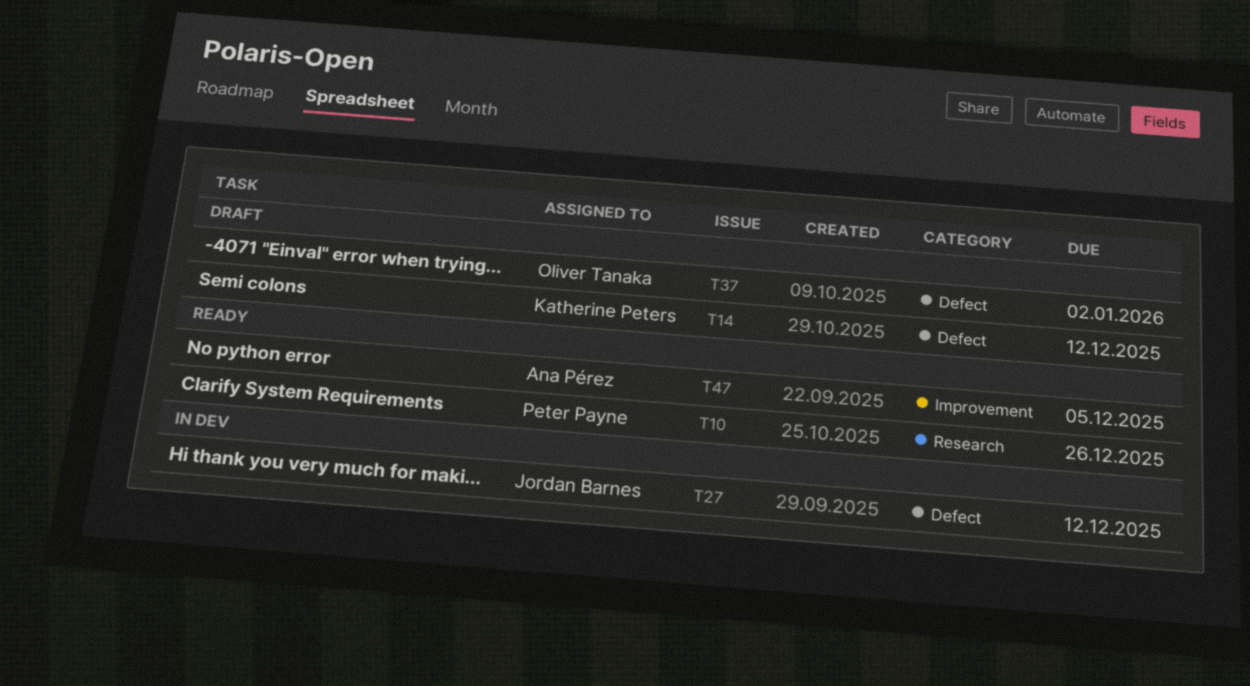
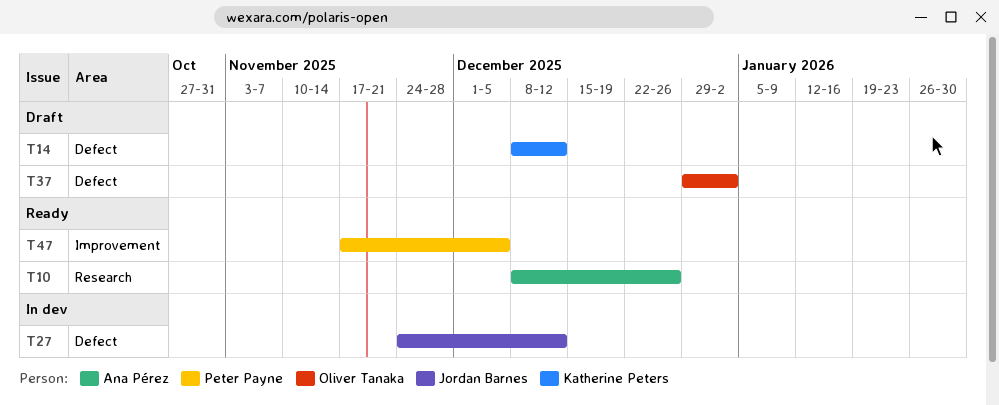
T10, owner: Peter Payne -> Ana Pérez
T47, owner: Ana Pérez -> Peter Payne

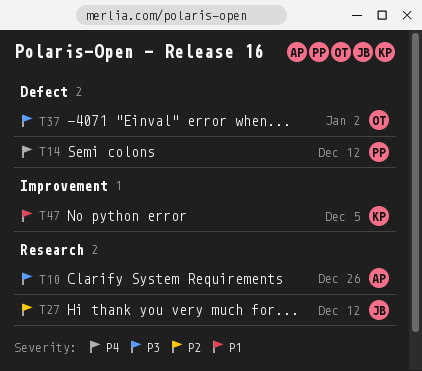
T14, owner: Katherine Peters -> Peter Payne
T27, label: Defect -> Research
T47, owner: Peter Payne -> Katherine Peters

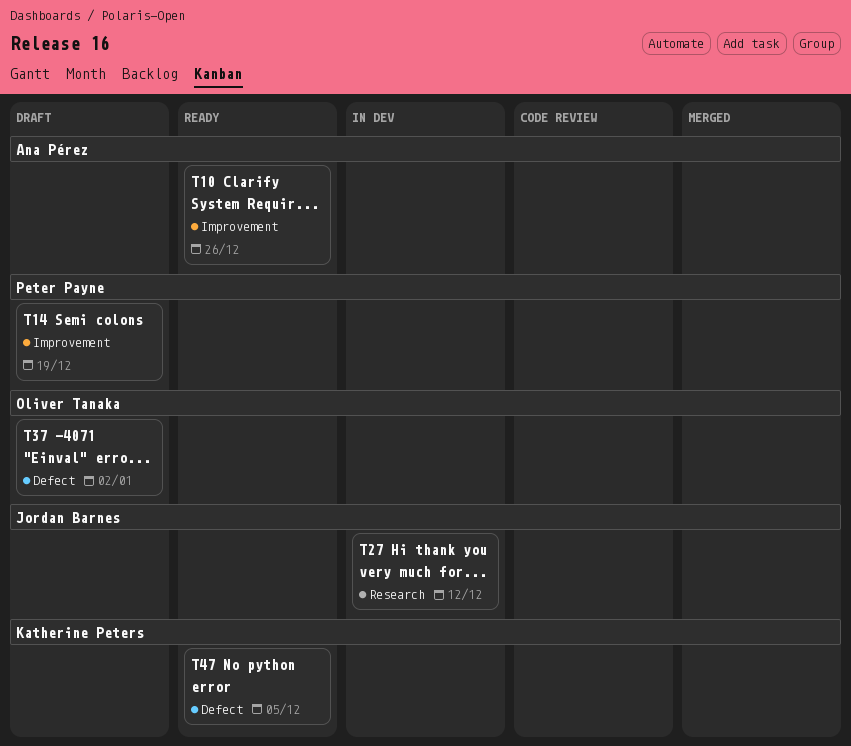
T10, label: Research -> Improvement
T14, label: Defect -> Improvement
T14, due: Dec 12 -> Dec 19
T47, label: Improvement -> Defect

